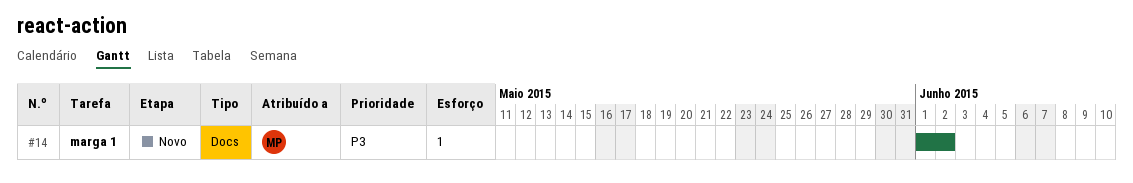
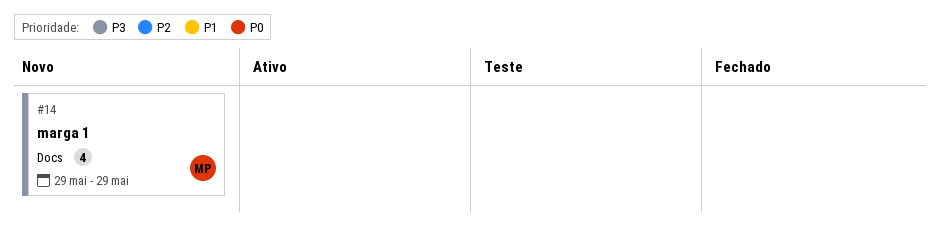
#14, estimate: 1 -> 4
#14, start: Jun 1 -> May 29
#14, due: Jun 2 -> May 29

